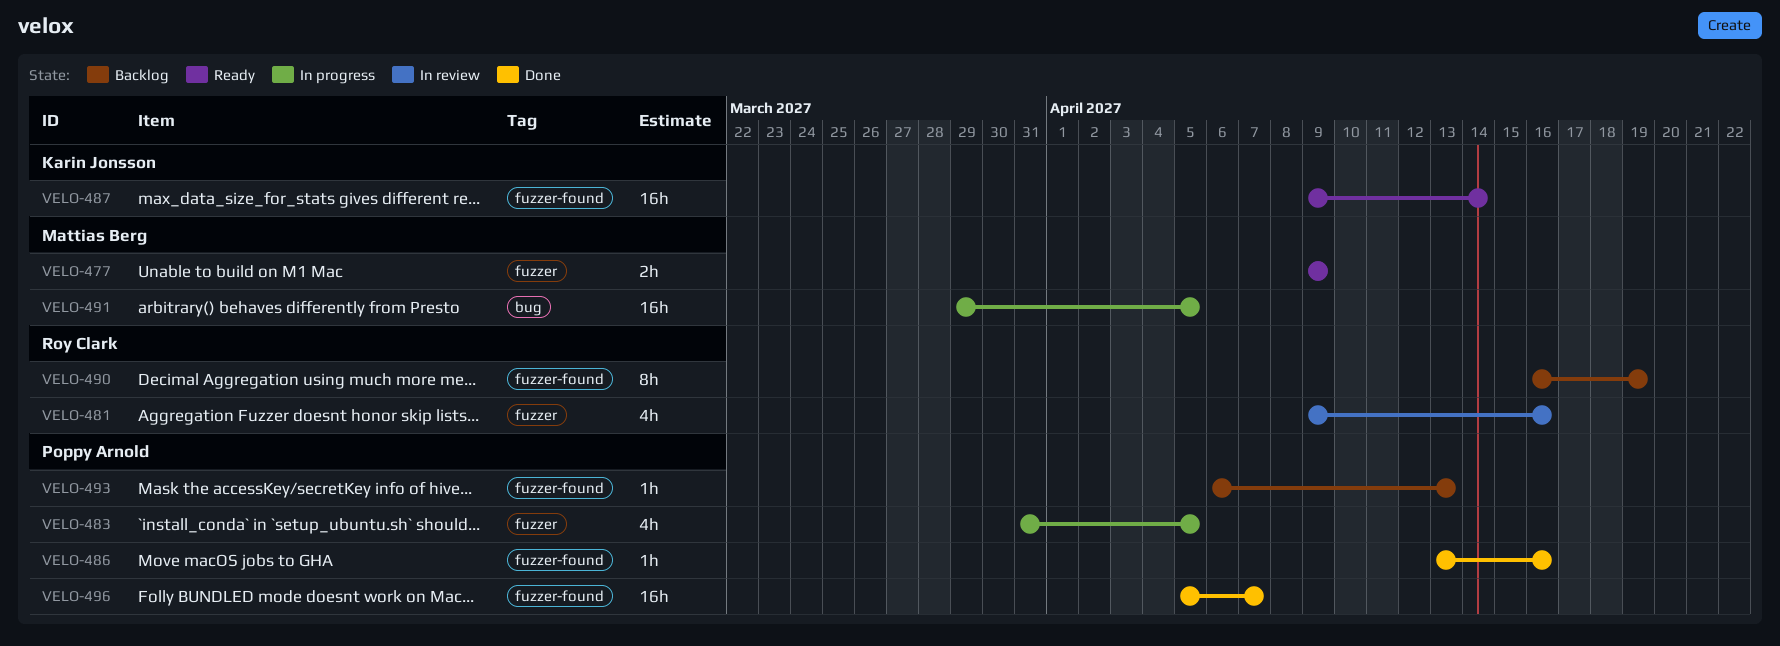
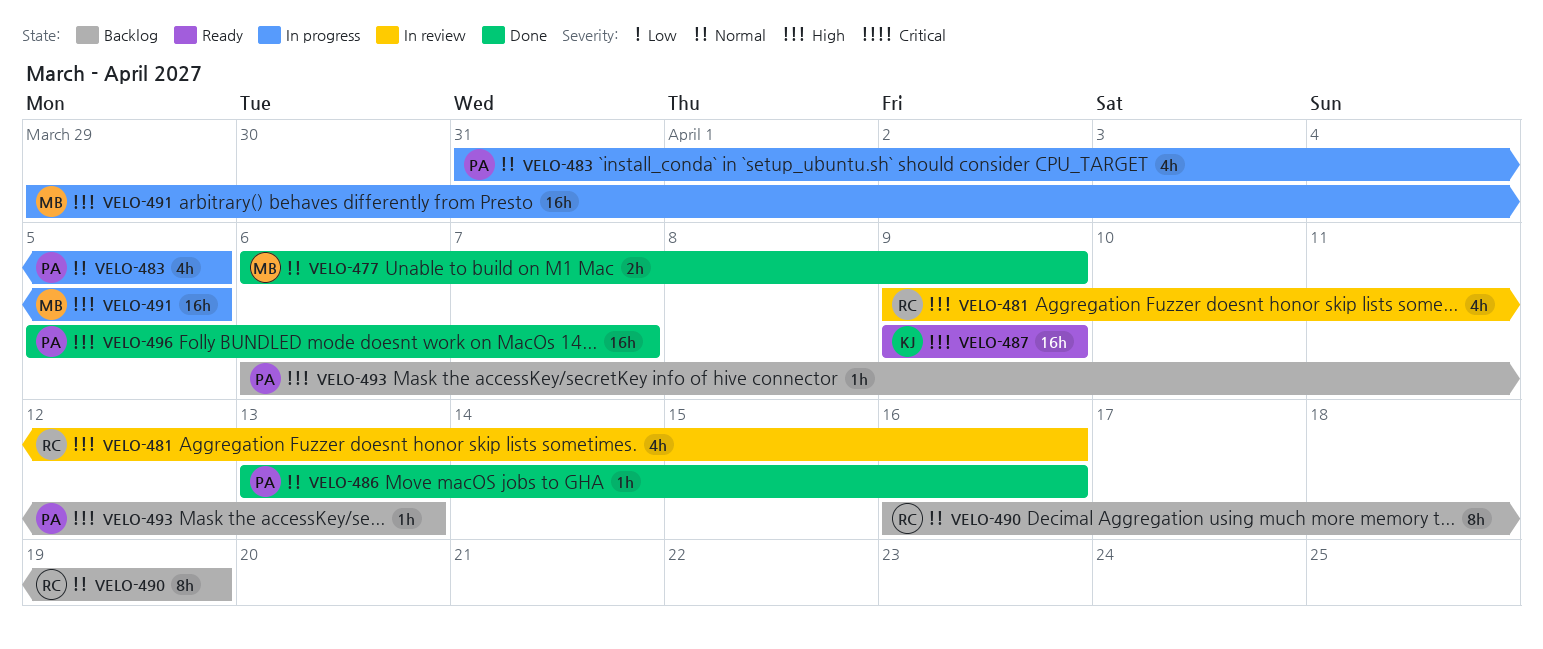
VELO-477, status: Ready -> Done
VELO-477, start: Apr 9 -> Apr 6
VELO-487, due: Apr 14 -> Apr 9

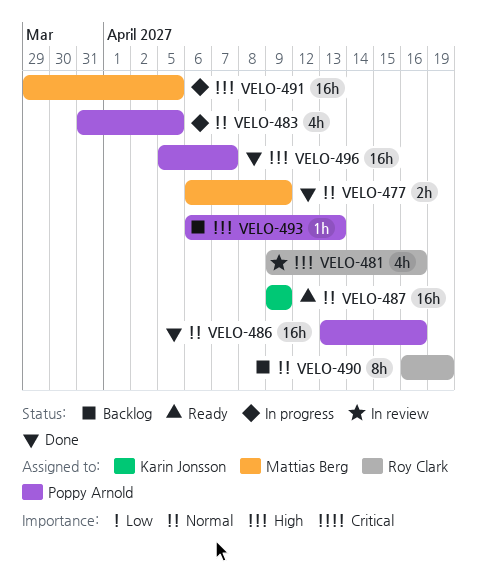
VELO-486, estimate: 1h -> 16h
VELO-487, priority: High -> Normal

